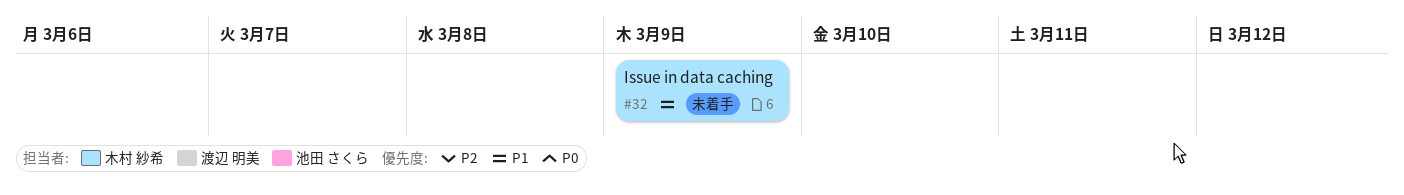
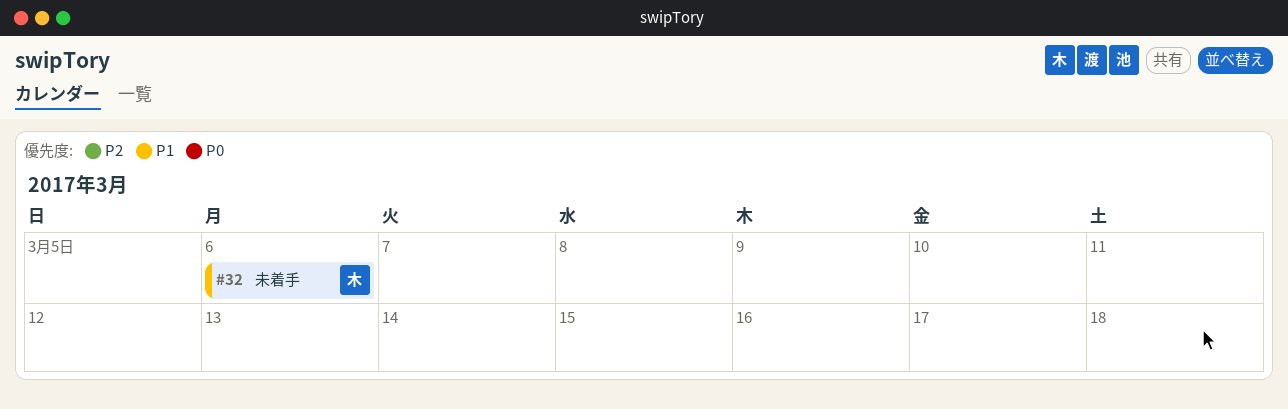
#32, due: Mar 9 -> Mar 6

